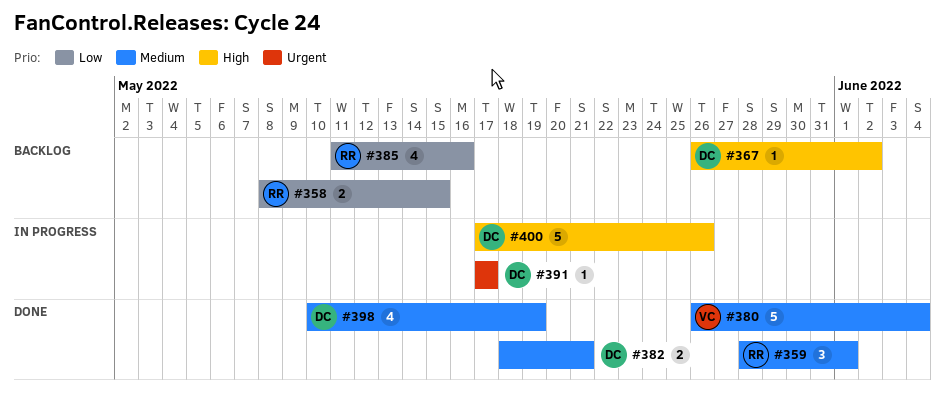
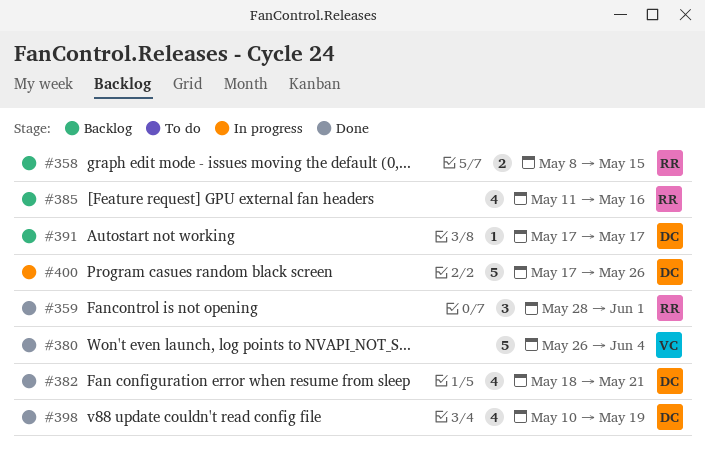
#367: present -> none
#382, estimate: 2 -> 4
#391, status: In progress -> Backlog

